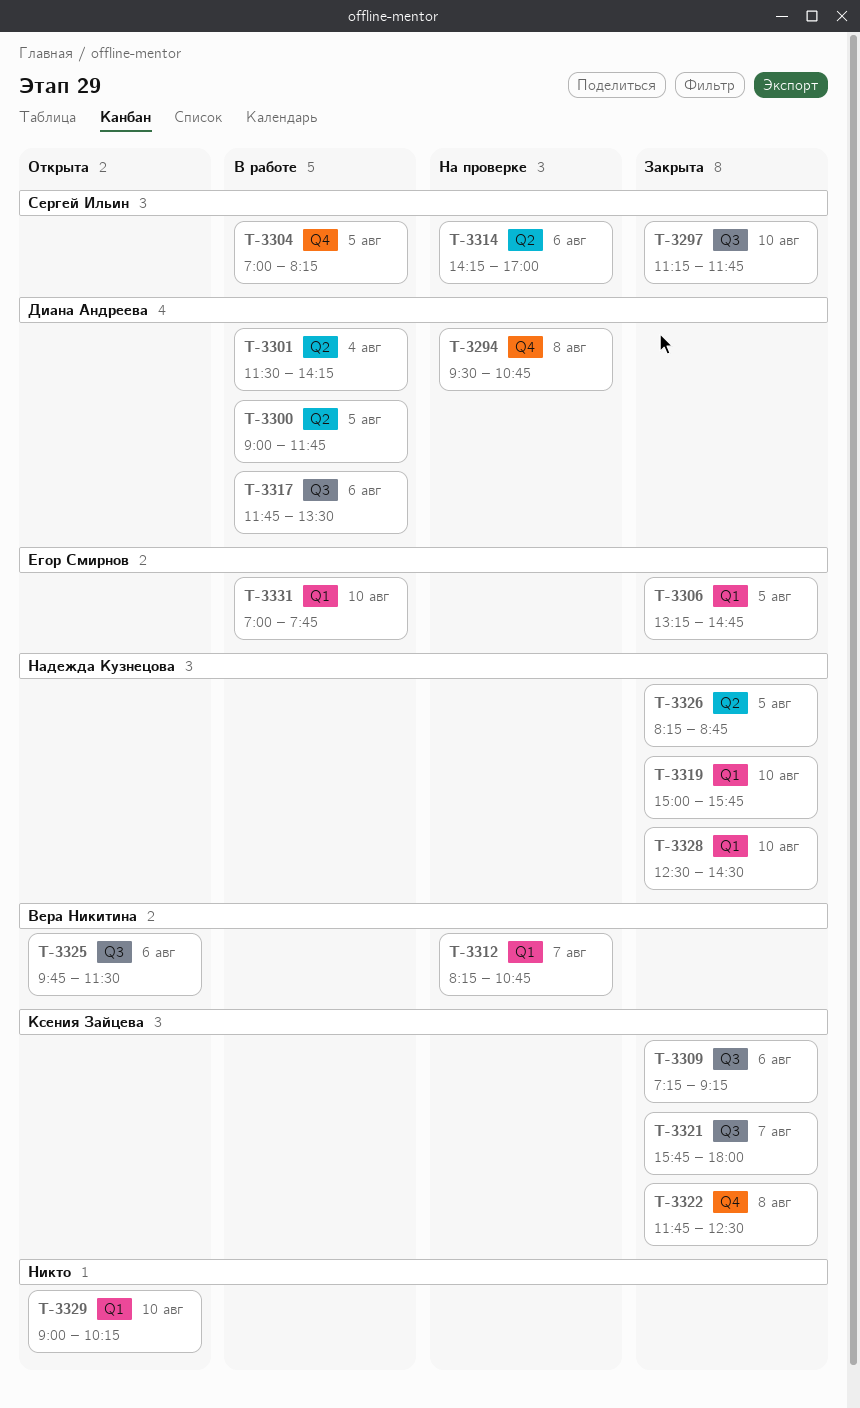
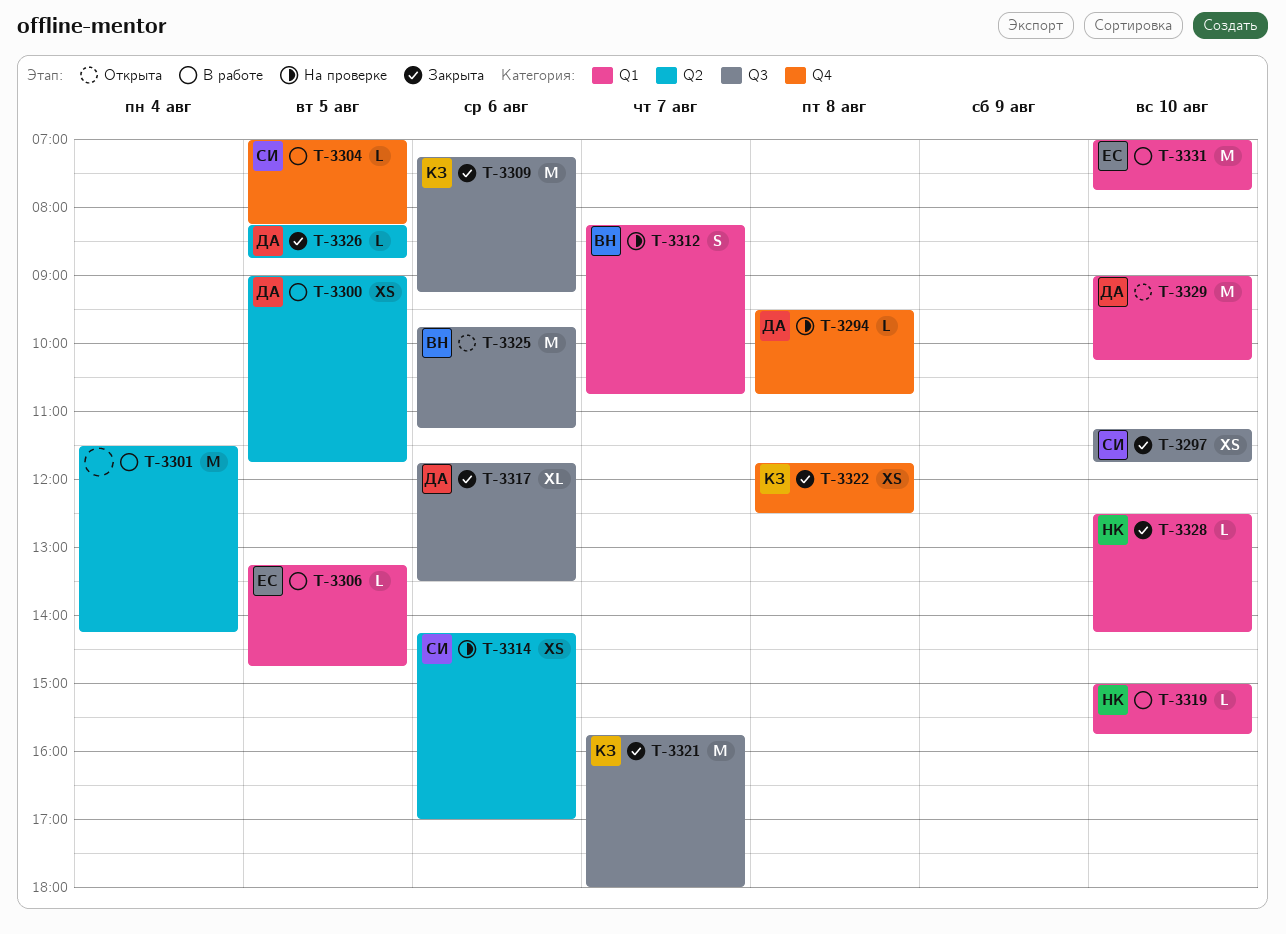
T-3301, owner: Диана Андреева -> none
T-3306, status: Закрыта -> В работе
T-3317, status: В работе -> Закрыта
T-3319, status: Закрыта -> В работе
T-3325, ends: 11:30 -> 11:15
T-3326, owner: Надежда Кузнецова -> Диана Андреева
T-3328, ends: 14:30 -> 14:15
T-3329, owner: none -> Диана Андреева

